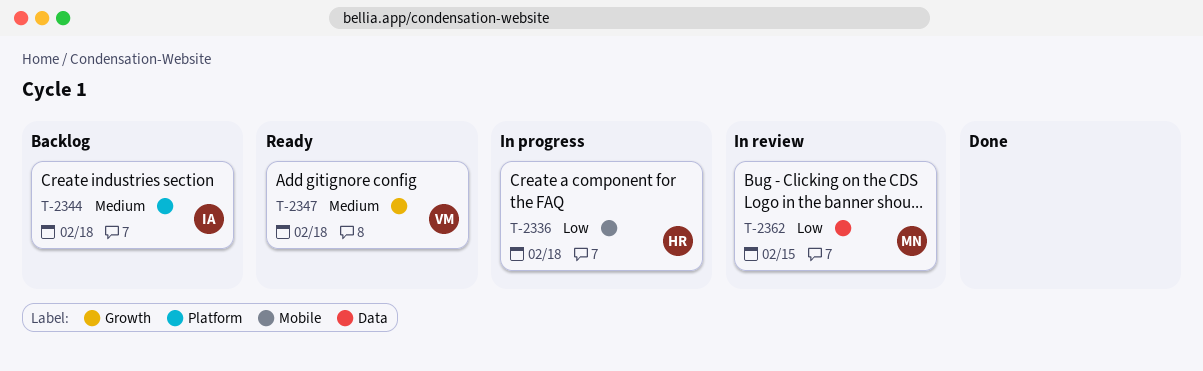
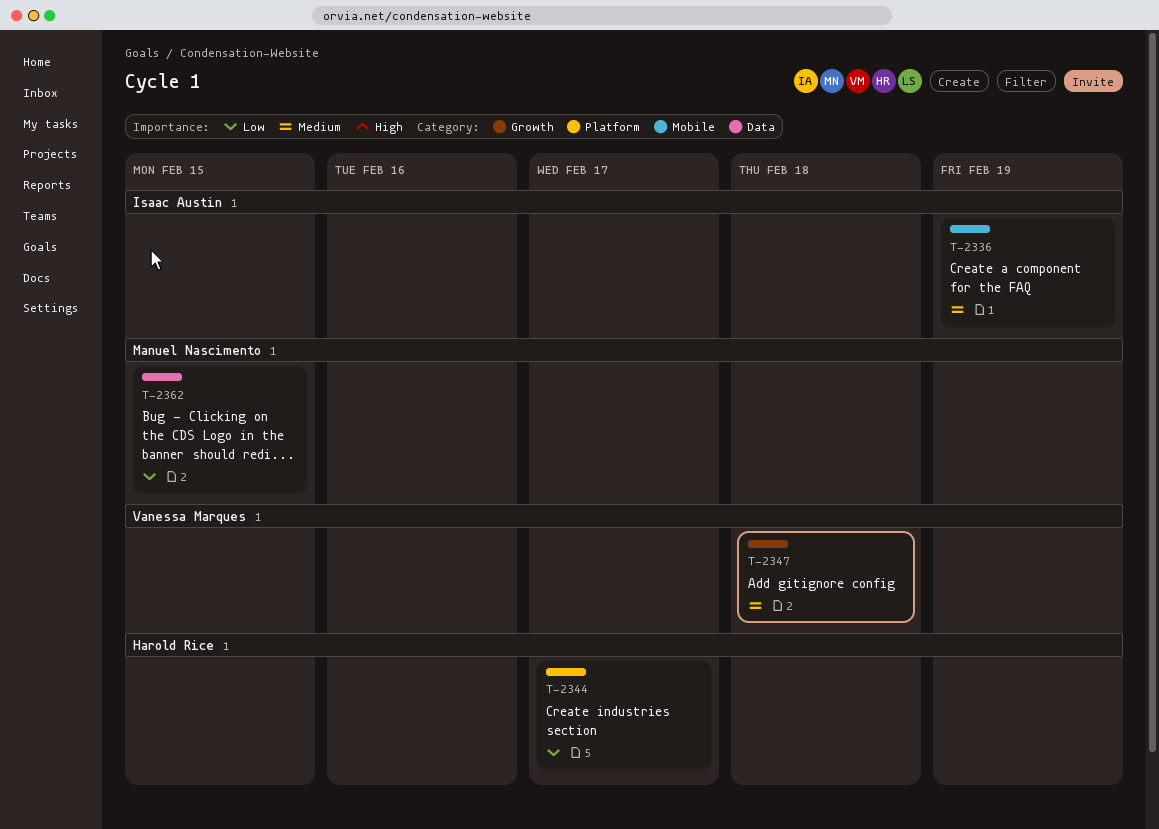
T-2336, owner: Harold Rice -> Isaac Austin
T-2336, priority: Low -> Medium
T-2336, due: Feb 18 -> Feb 19
T-2344, owner: Isaac Austin -> Harold Rice
T-2344, priority: Medium -> Low
T-2344, due: Feb 18 -> Feb 17

